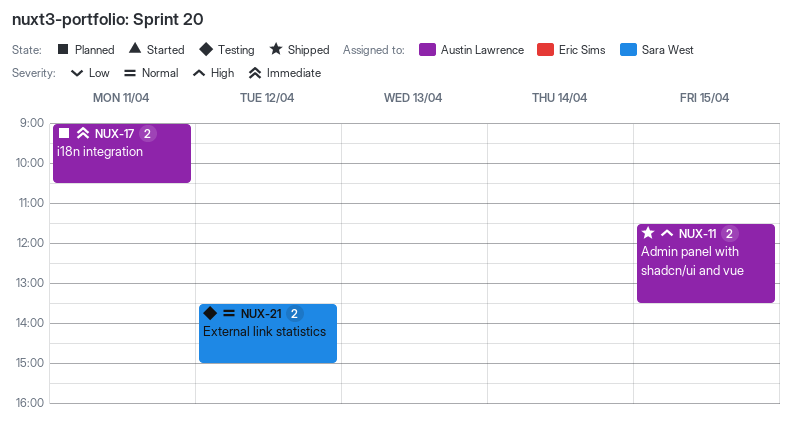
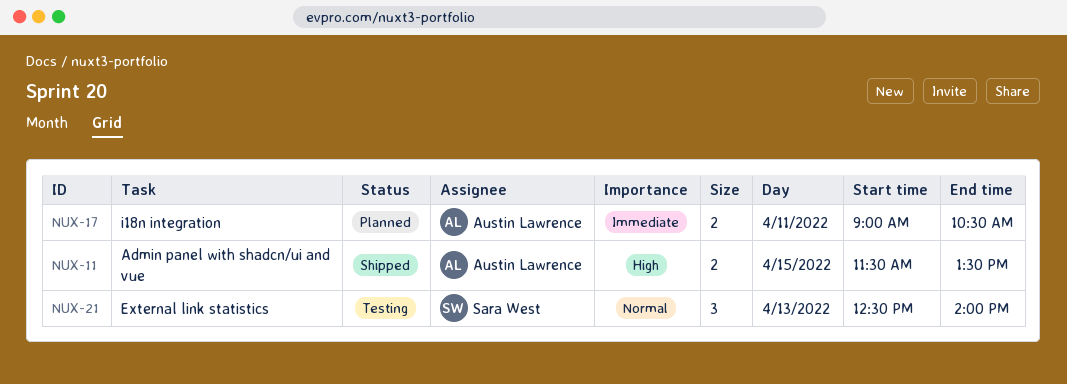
NUX-21, estimate: 2 -> 3
NUX-21, day: Apr 12 -> Apr 13
NUX-21, begins: 13:30 -> 12:30
NUX-21, ends: 15:00 -> 14:00

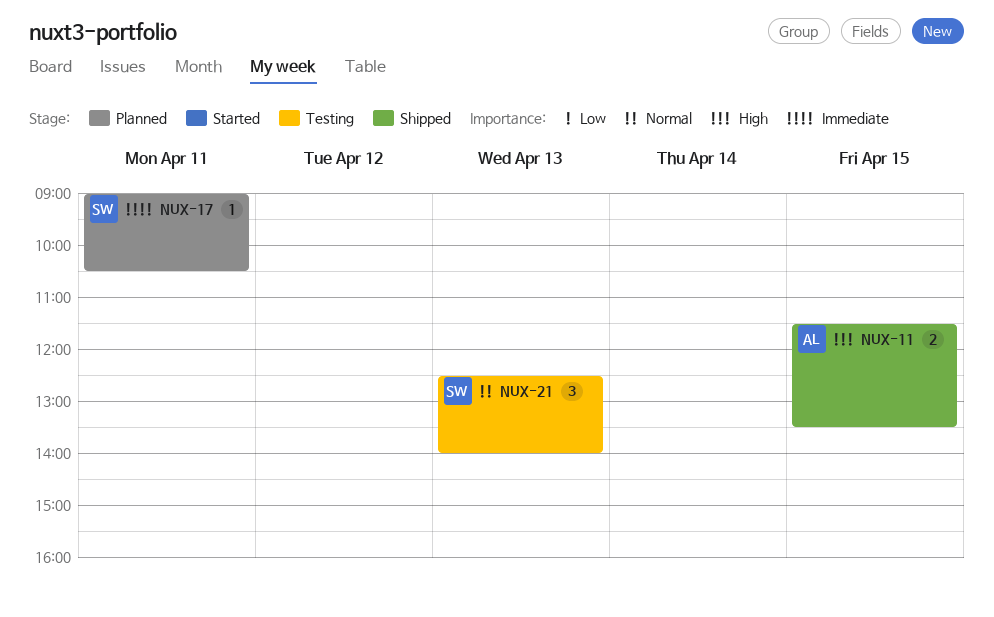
NUX-17, owner: Austin Lawrence -> Sara West
NUX-17, estimate: 2 -> 1

